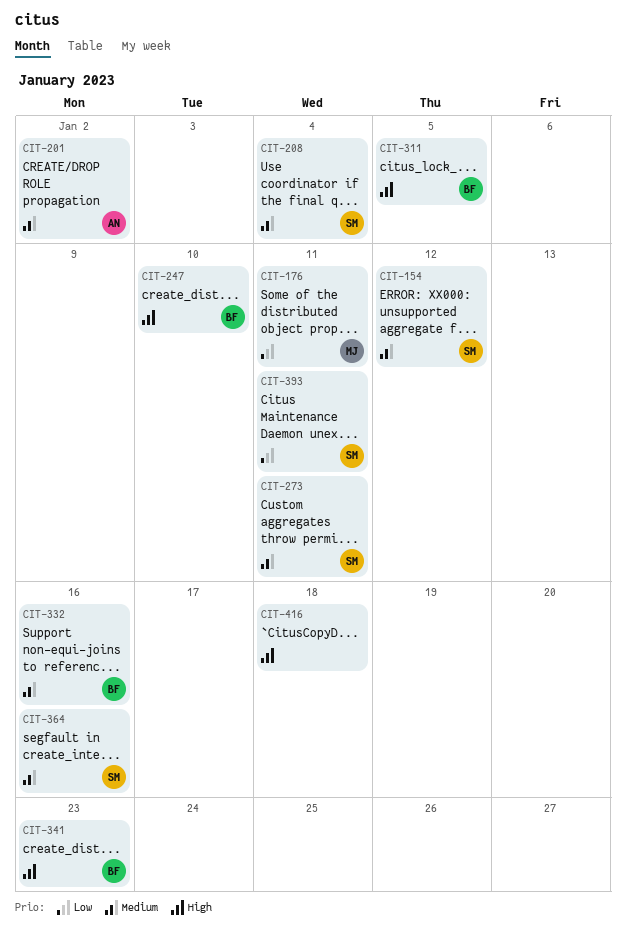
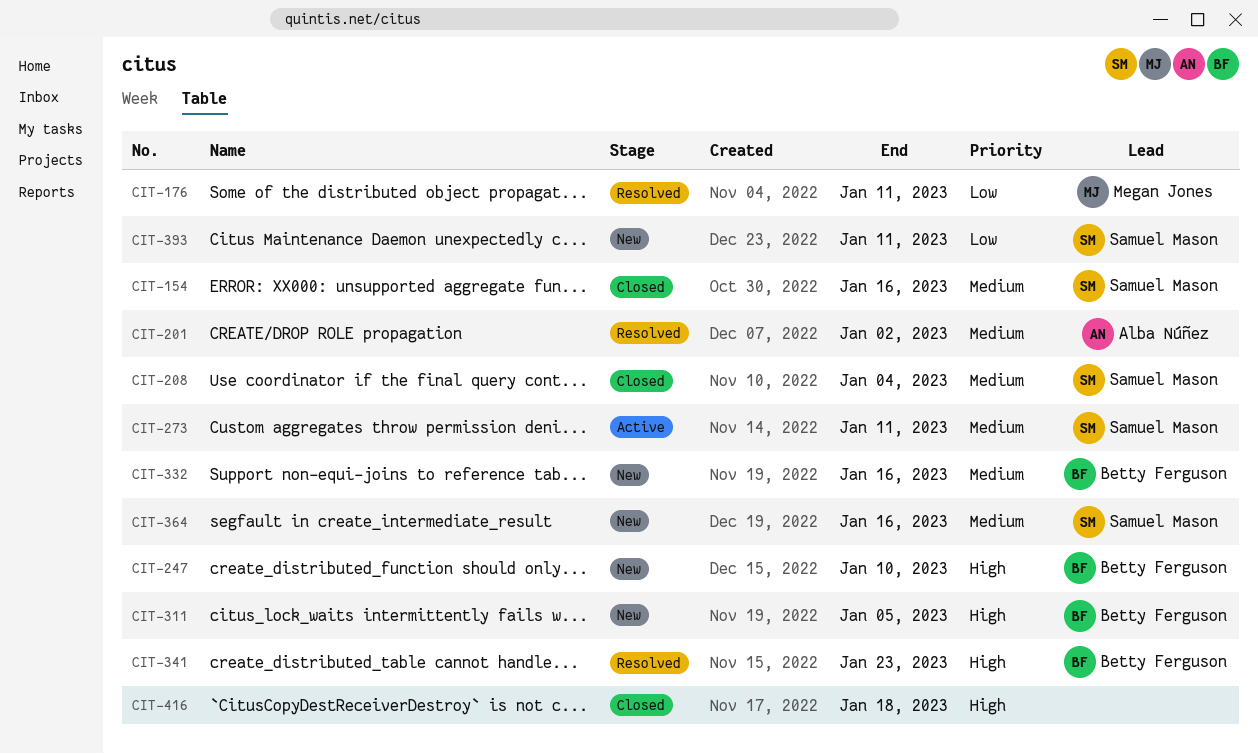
CIT-154, due: Jan 12 -> Jan 16

